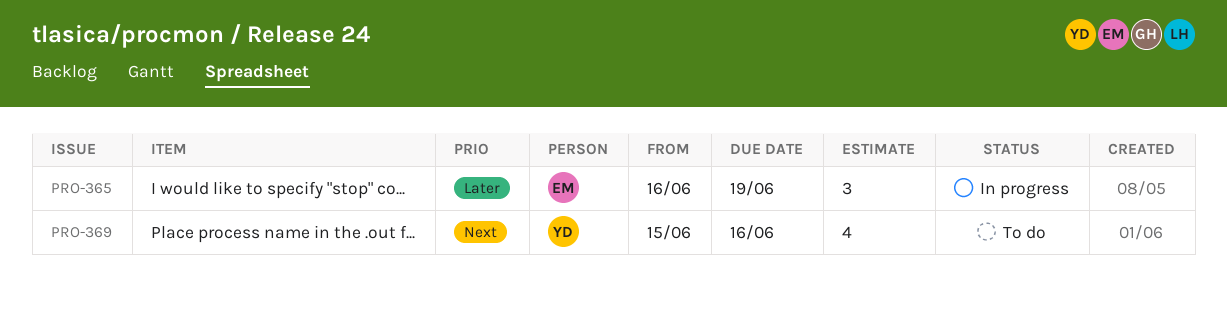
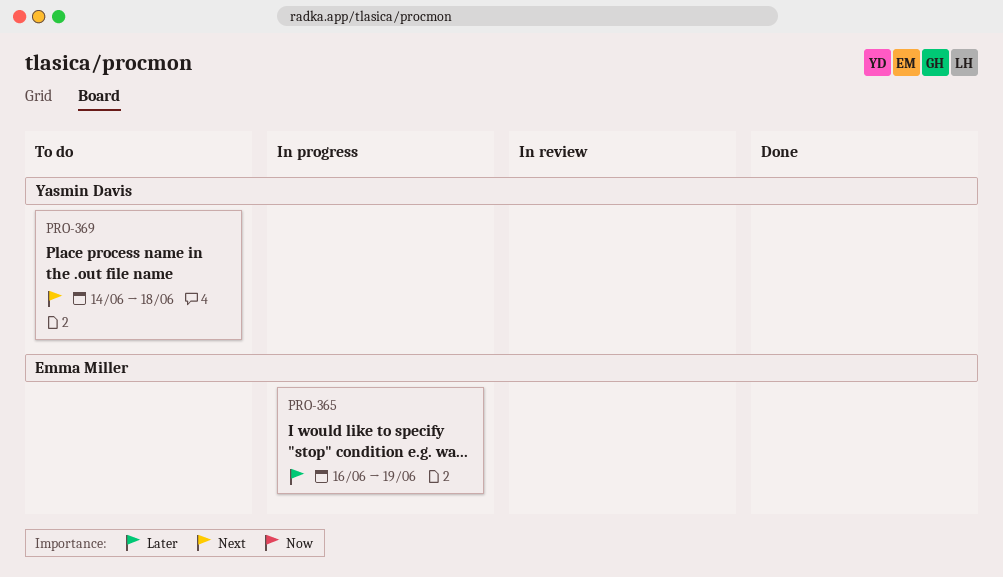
PRO-369, start: Jun 15 -> Jun 14
PRO-369, due: Jun 16 -> Jun 18

